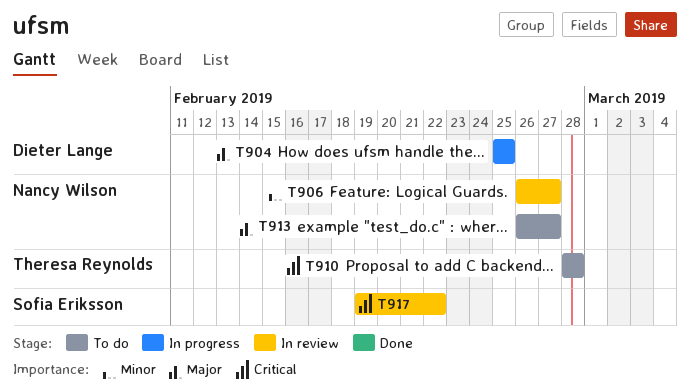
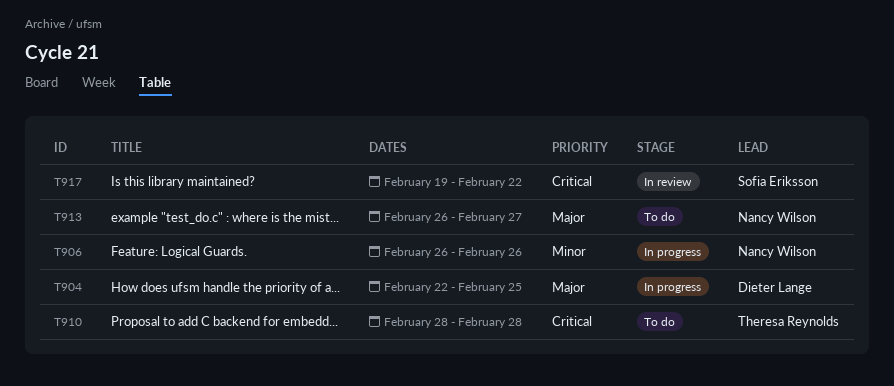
T904, start: Feb 25 -> Feb 22
T906, status: In review -> In progress
T906, due: Feb 27 -> Feb 26

